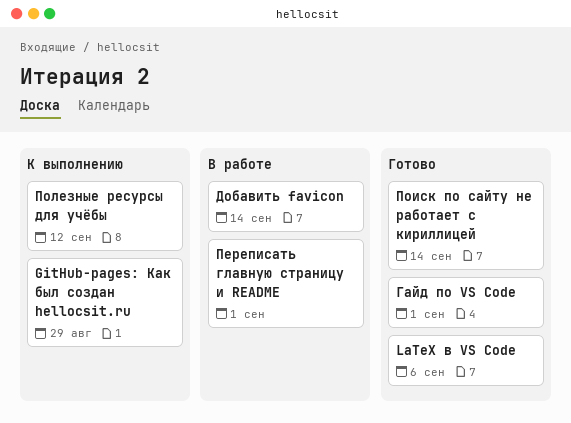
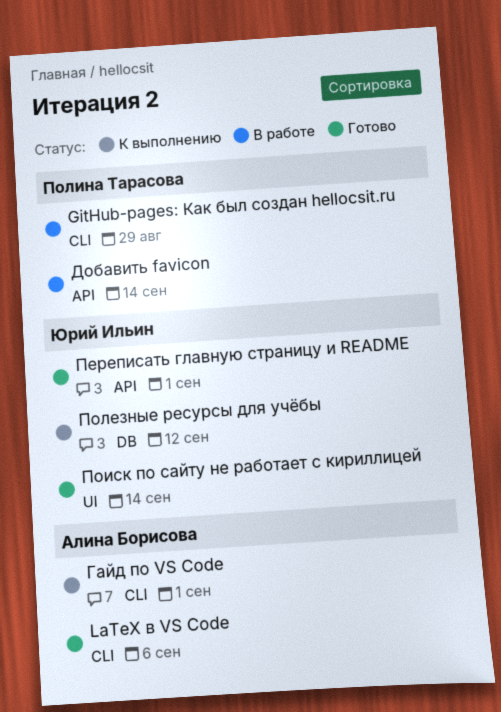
GitHub-pages: Как был создан hellocsit.ru, status: К выполнению -> В работе
Гайд по VS Code, status: Готово -> К выполнению
Переписать главную страницу и README, status: В работе -> Готово

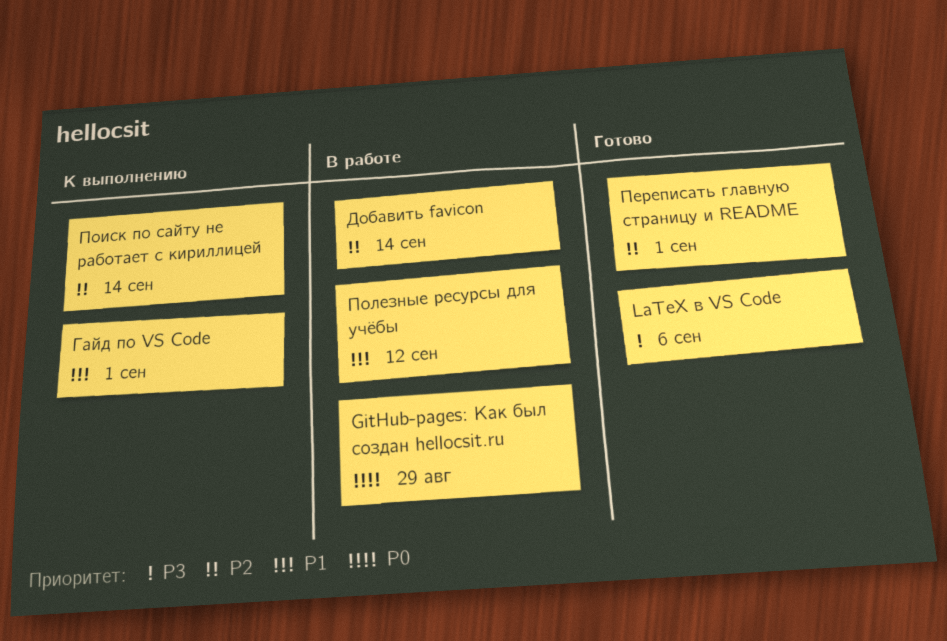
Поиск по сайту не работает с кириллицей, status: Готово -> К выполнению
Полезные ресурсы для учёбы, status: К выполнению -> В работе

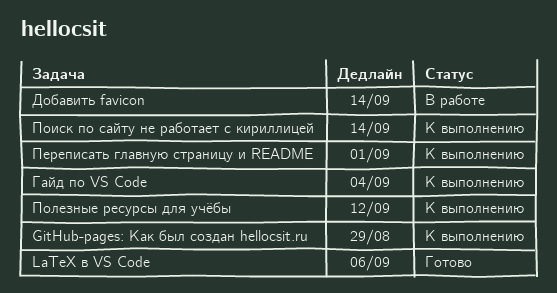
GitHub-pages: Как был создан hellocsit.ru, status: В работе -> К выполнению
Гайд по VS Code, due: Sep 1 -> Sep 4
Переписать главную страницу и README, status: Готово -> К выполнению
Полезные ресурсы для учёбы, status: В работе -> К выполнению

